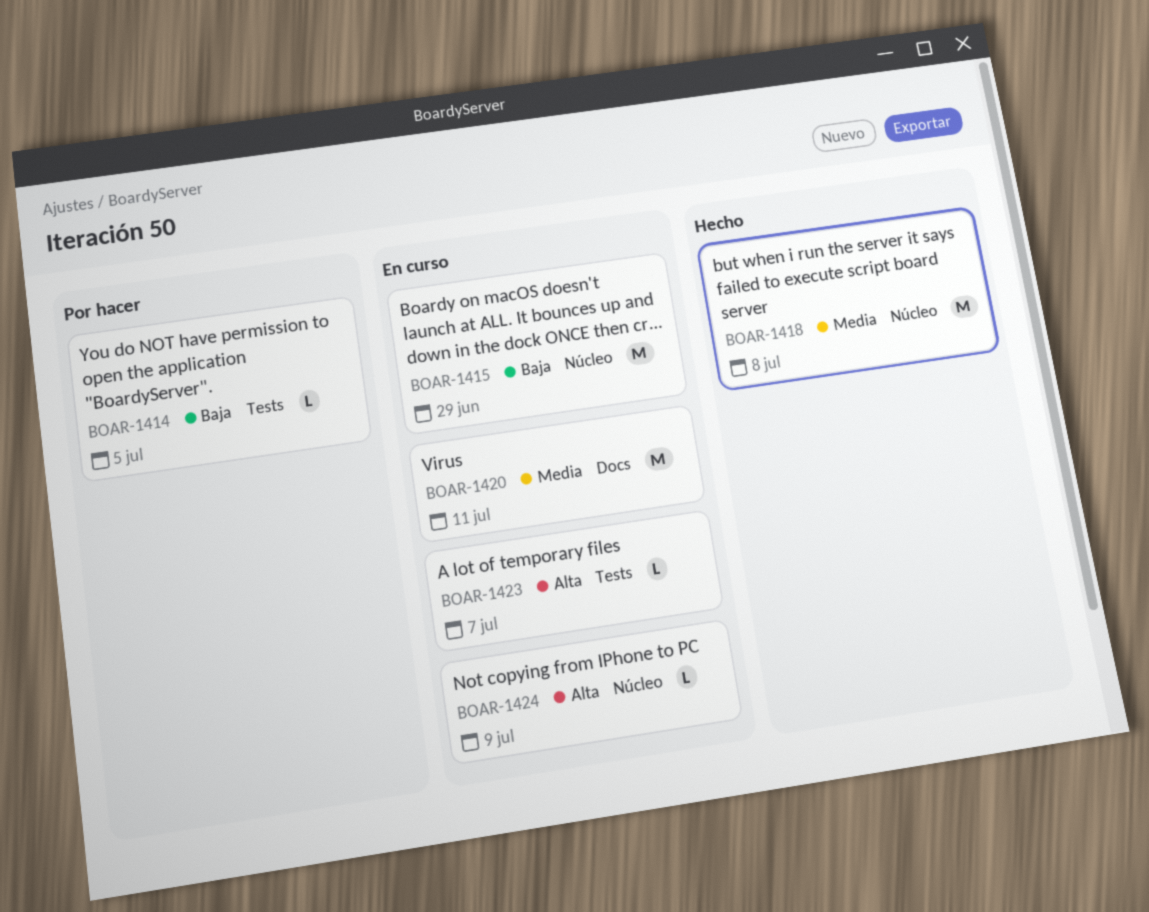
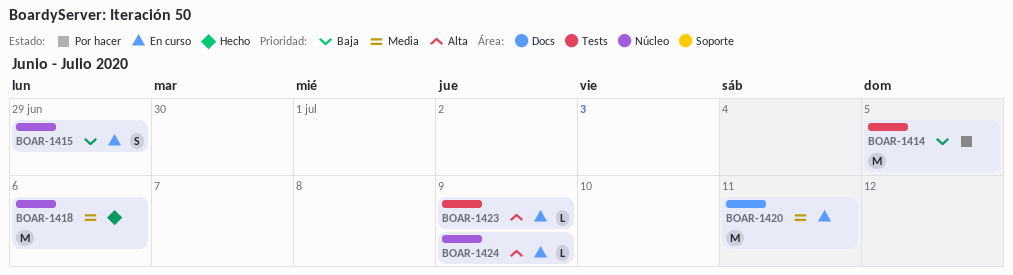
BOAR-1414, estimate: L -> M
BOAR-1415, estimate: M -> S
BOAR-1418, due: Jul 8 -> Jul 6
BOAR-1423, due: Jul 7 -> Jul 9

